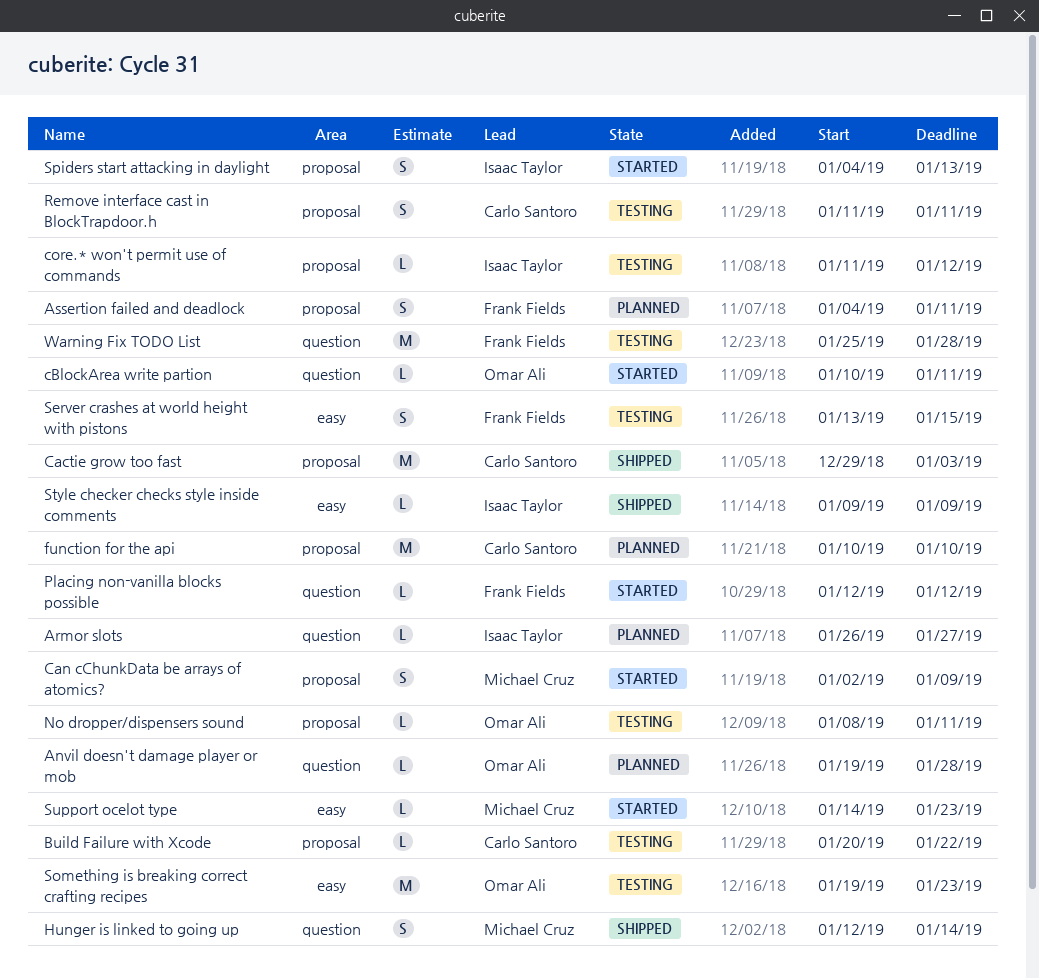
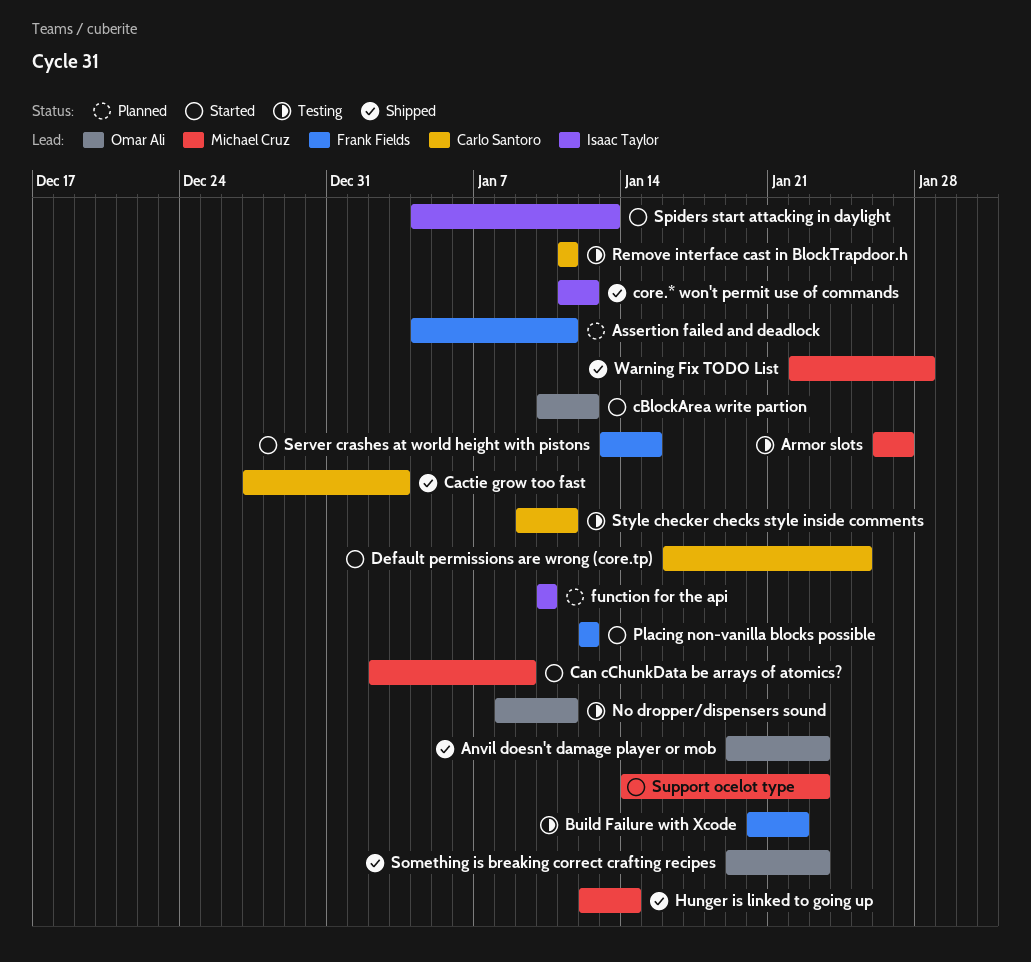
Anvil doesn't damage player or mob, status: Planned -> Shipped
Anvil doesn't damage player or mob, due: Jan 28 -> Jan 23
Armor slots, status: Planned -> Testing
Armor slots, owner: Isaac Taylor -> Michael Cruz
Build Failure with Xcode, owner: Carlo Santoro -> Frank Fields
Cactie grow too fast, start: Dec 29 -> Dec 27
cBlockArea write partion, due: Jan 11 -> Jan 12
core.* won't permit use of commands, status: Testing -> Shipped
Default permissions are wrong (core.tp): none -> present
function for the api, owner: Carlo Santoro -> Isaac Taylor
Server crashes at world height with pistons, status: Testing -> Started
Something is breaking correct crafting recipes, status: Testing -> Shipped
Style checker checks style inside comments, status: Shipped -> Testing
Style checker checks style inside comments, owner: Isaac Taylor -> Carlo Santoro
Style checker checks style inside comments, due: Jan 9 -> Jan 11
Warning Fix TODO List, status: Testing -> Shipped
Warning Fix TODO List, owner: Frank Fields -> Michael Cruz
Warning Fix TODO List, start: Jan 25 -> Jan 22

